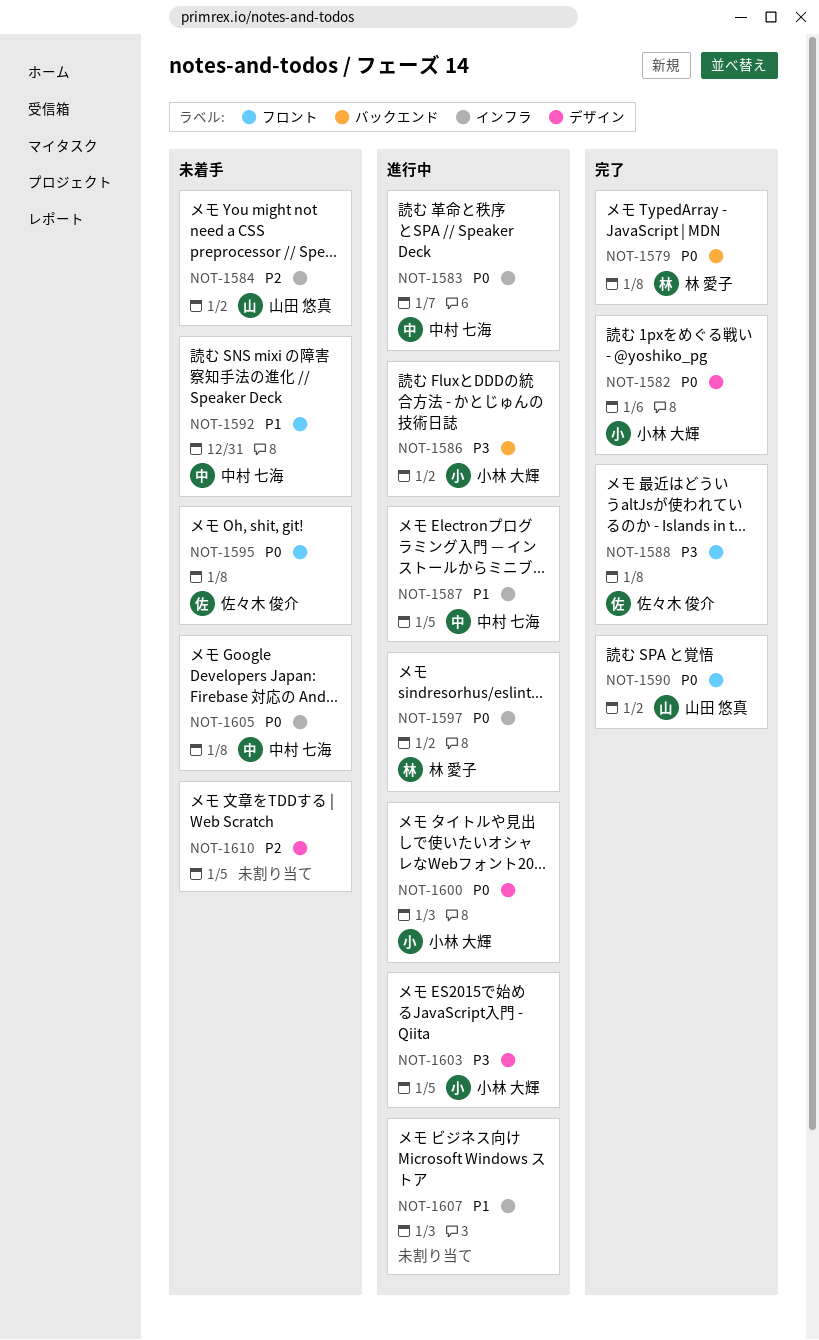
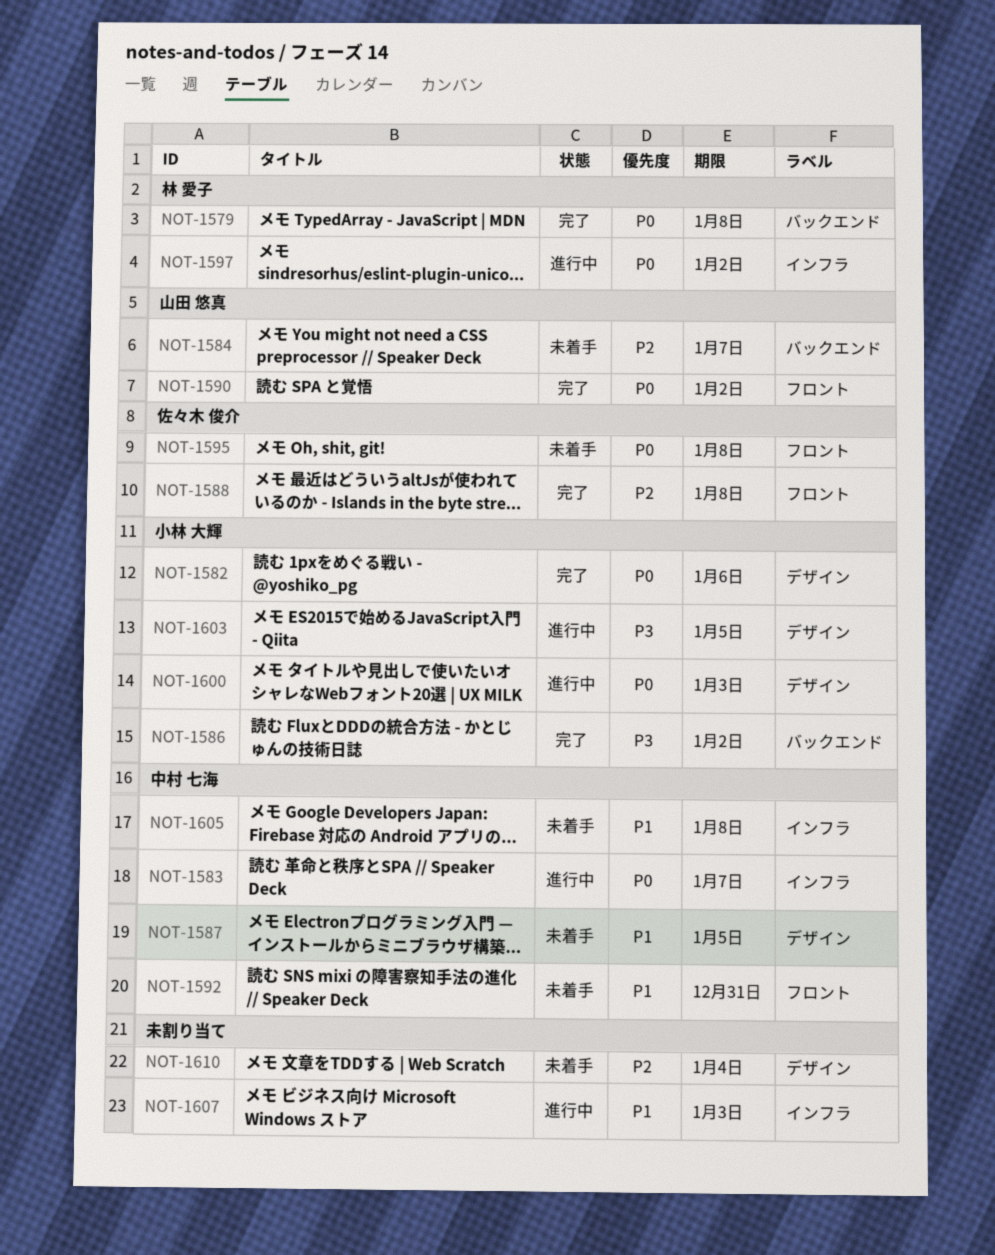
NOT-1584, label: インフラ -> バックエンド
NOT-1584, due: Jan 2 -> Jan 7
NOT-1586, status: 進行中 -> 完了
NOT-1587, status: 進行中 -> 未着手
NOT-1587, label: インフラ -> デザイン
NOT-1588, priority: P3 -> P2
NOT-1605, priority: P0 -> P1
NOT-1610, due: Jan 5 -> Jan 4

